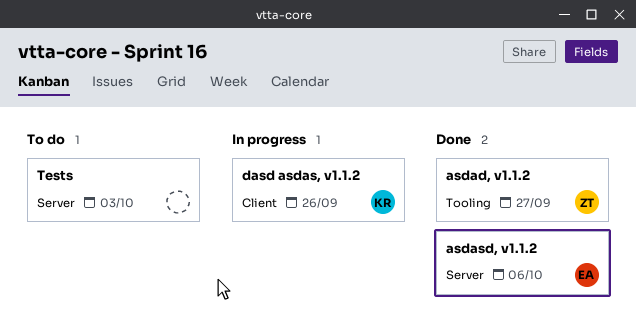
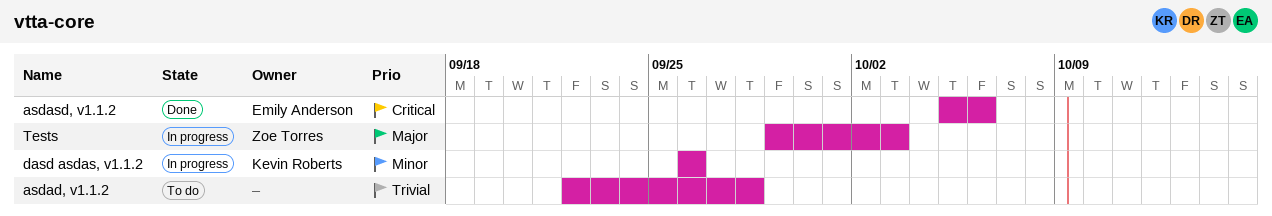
asdad, v1.1.2, status: Done -> To do
asdad, v1.1.2, owner: Zoe Torres -> none
asdad, v1.1.2, due: Sep 27 -> Sep 28
Tests, status: To do -> In progress
Tests, owner: none -> Zoe Torres

